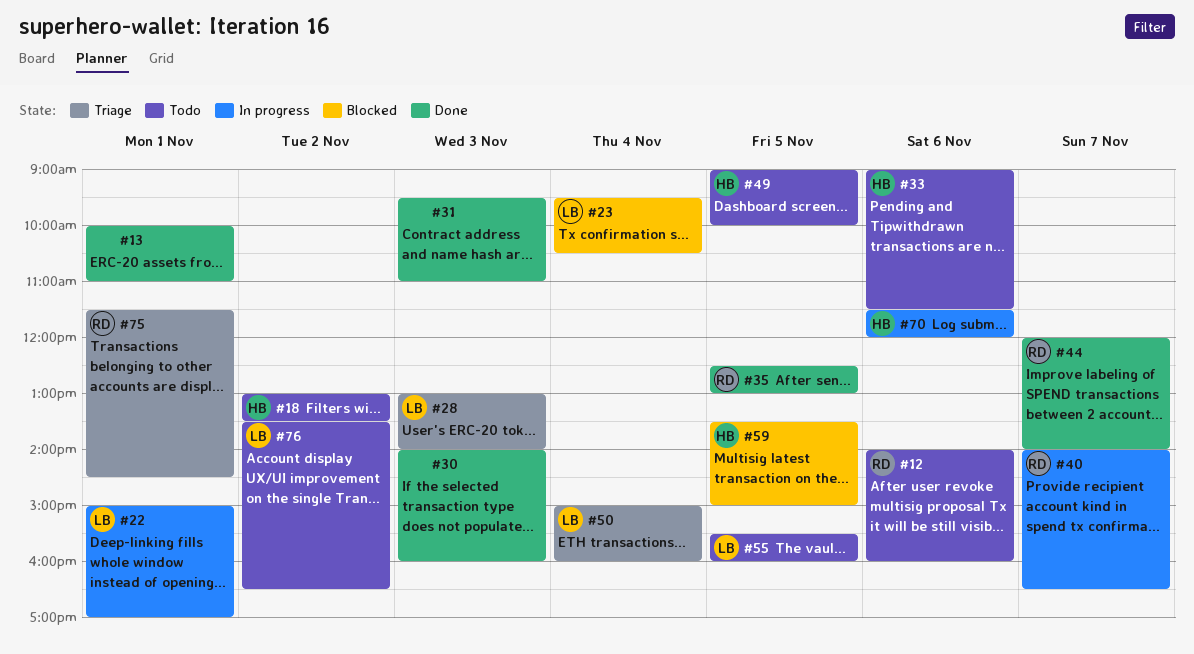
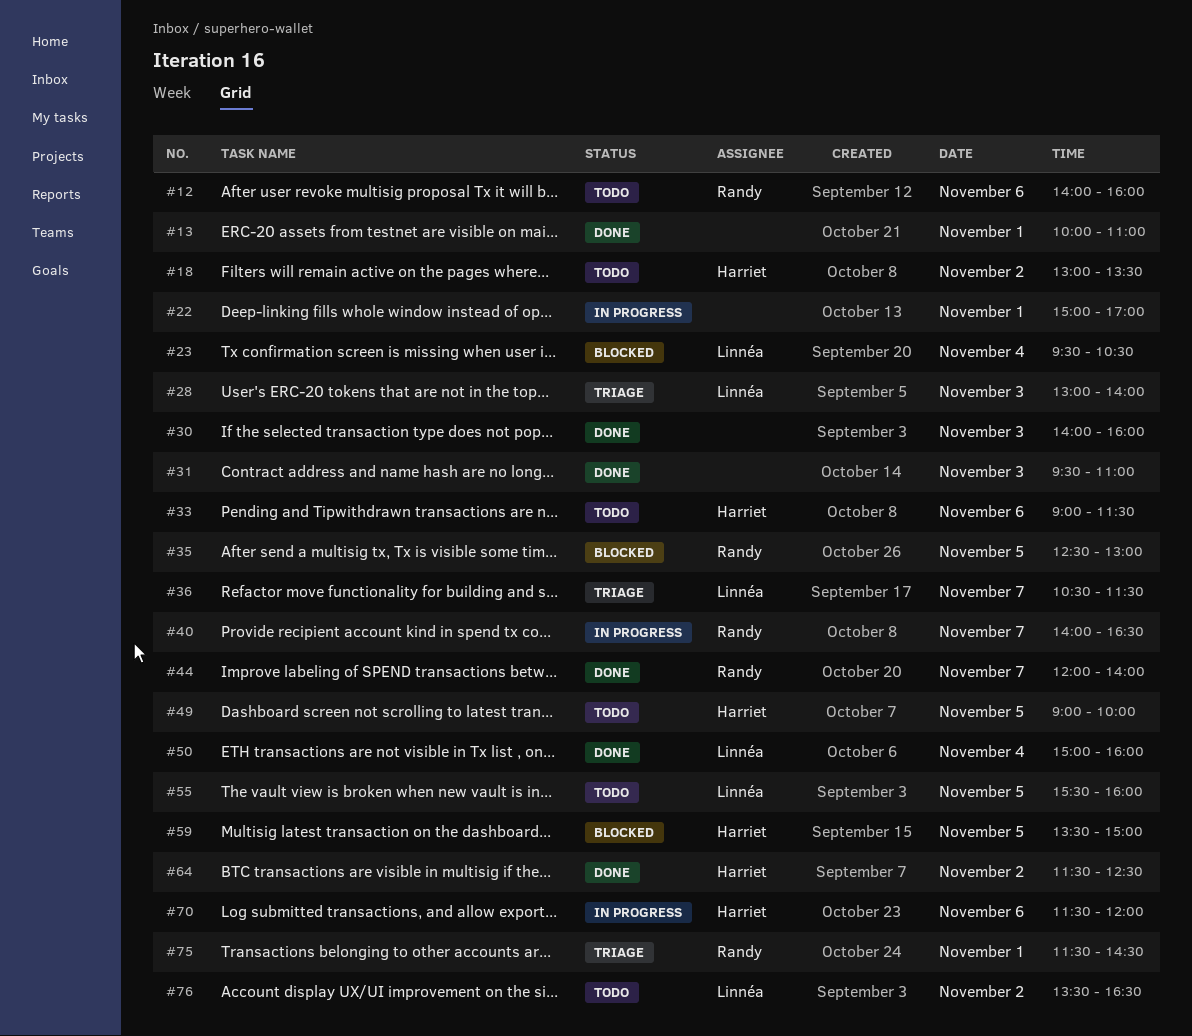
#22, owner: Linnéa -> none
#35, status: Done -> Blocked
#36: none -> present
#50, status: Triage -> Done
#64: none -> present

